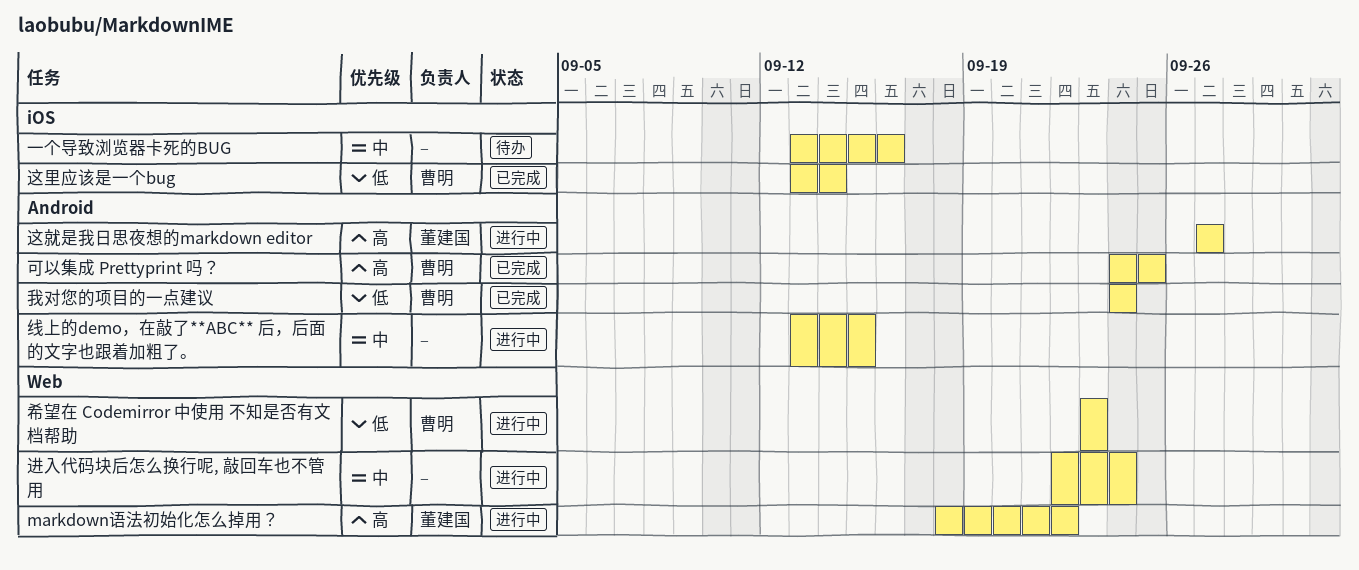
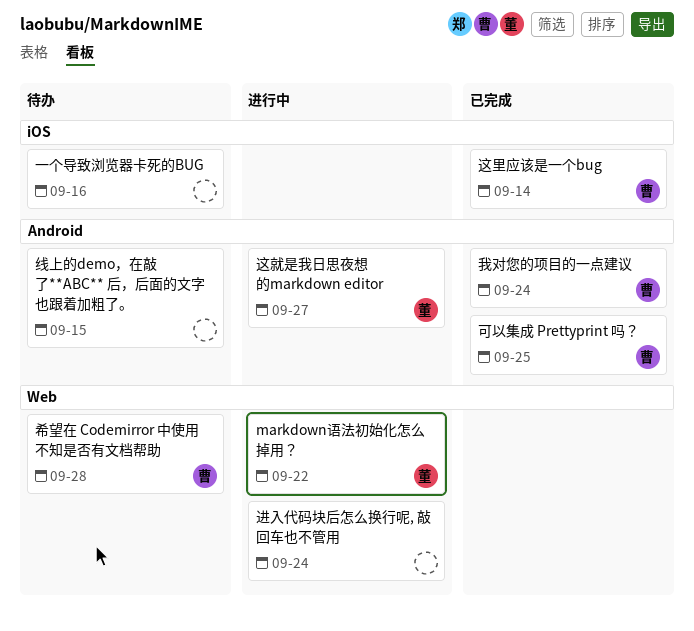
希望在 Codemirror 中使用 不知是否有文档帮助, status: 进行中 -> 待办
希望在 Codemirror 中使用 不知是否有文档帮助, due: Sep 23 -> Sep 28
线上的demo，在敲了**ABC** 后，后面的文字也跟着加粗了。, status: 进行中 -> 待办

